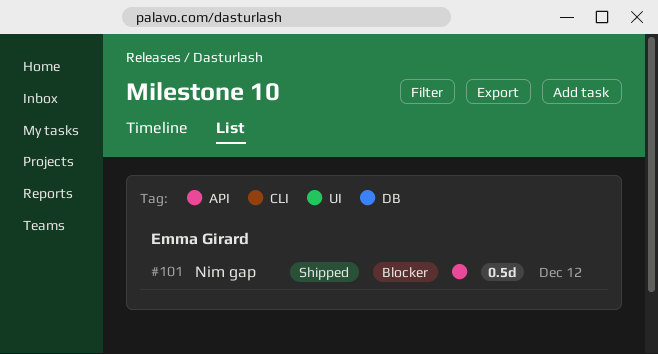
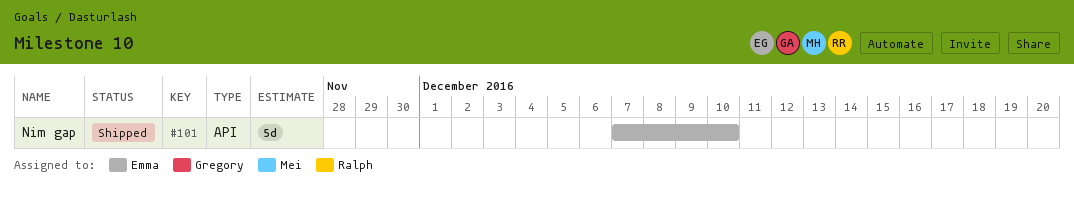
#101, estimate: 0.5d -> 5d
#101, due: Dec 12 -> Dec 10

